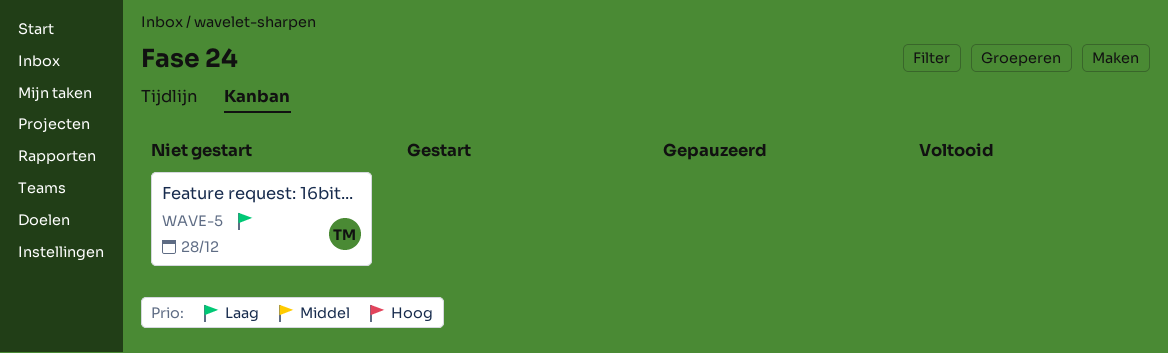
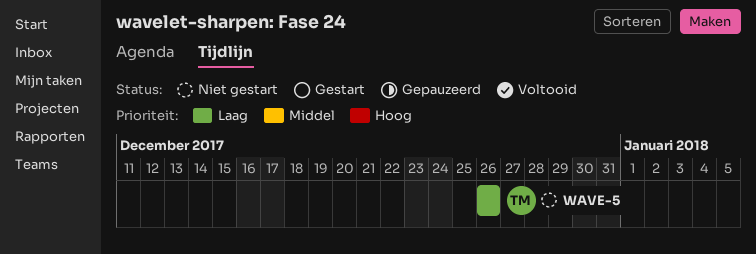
WAVE-5, due: Dec 28 -> Dec 26

